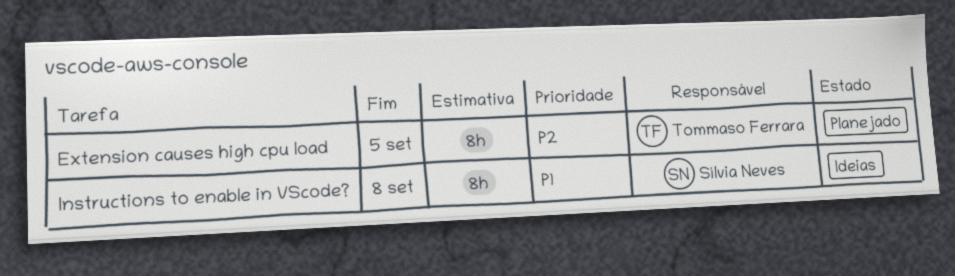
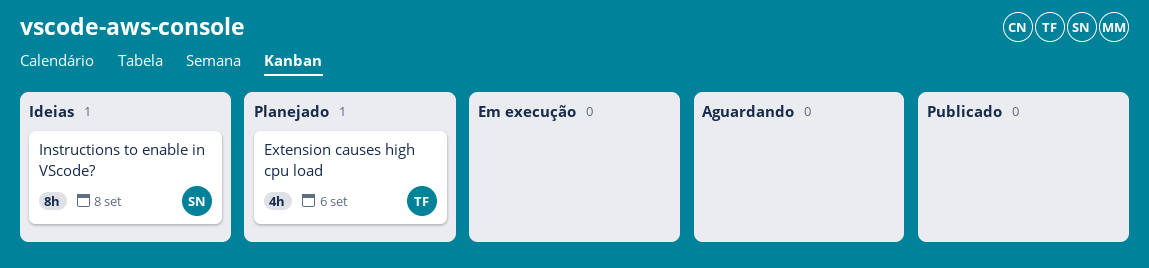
Extension causes high cpu load, estimate: 8h -> 4h
Extension causes high cpu load, due: Sep 5 -> Sep 6

